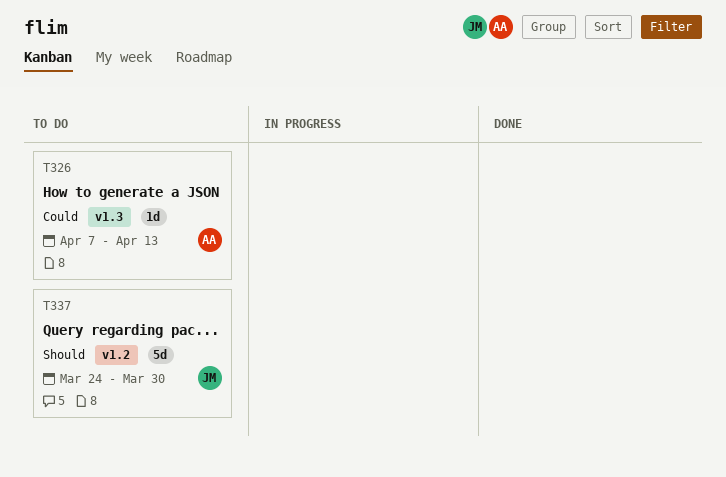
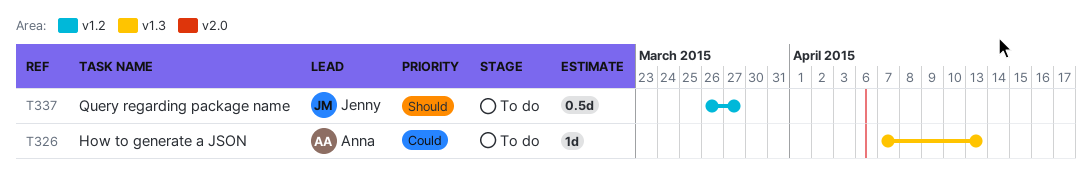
T337, estimate: 5d -> 0.5d
T337, start: Mar 24 -> Mar 26
T337, due: Mar 30 -> Mar 27

